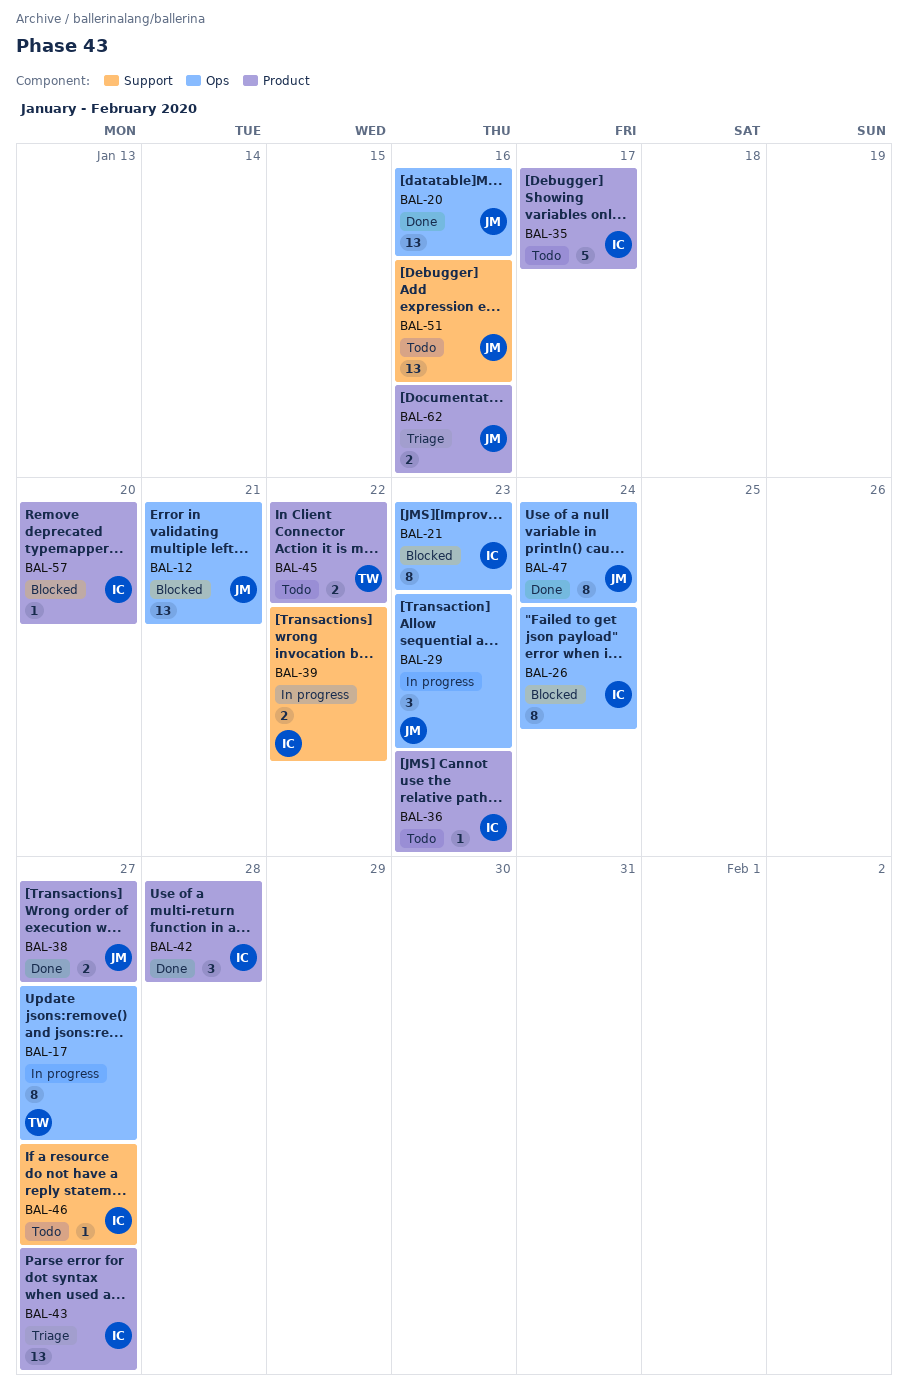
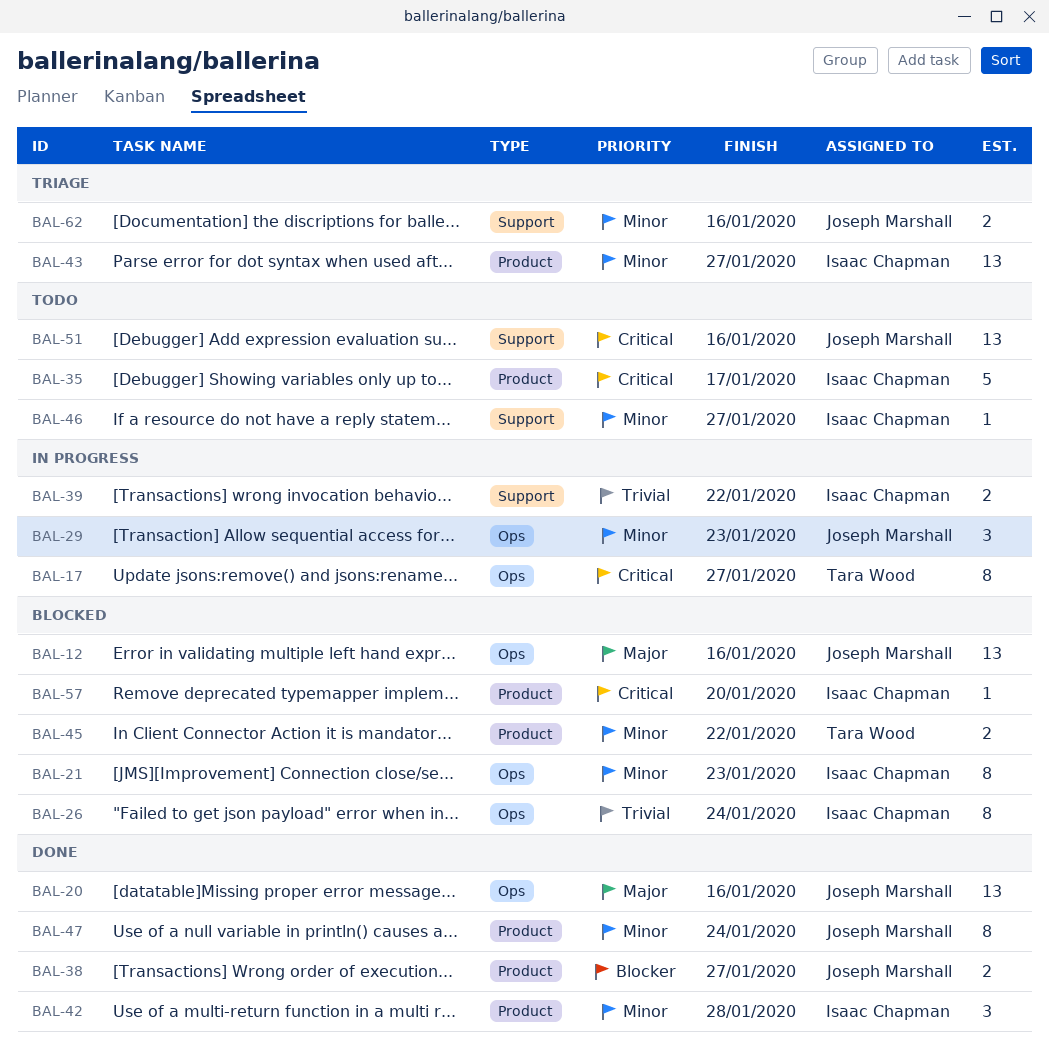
BAL-12, due: Jan 21 -> Jan 16
BAL-36: present -> none
BAL-45, status: Todo -> Blocked
BAL-47, label: Ops -> Product
BAL-62, label: Product -> Support

